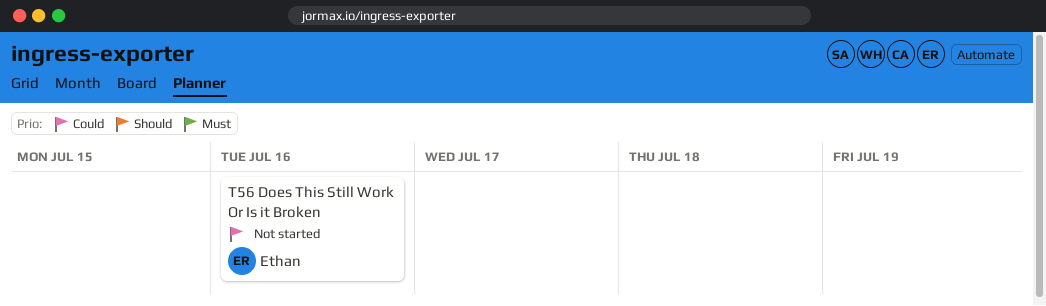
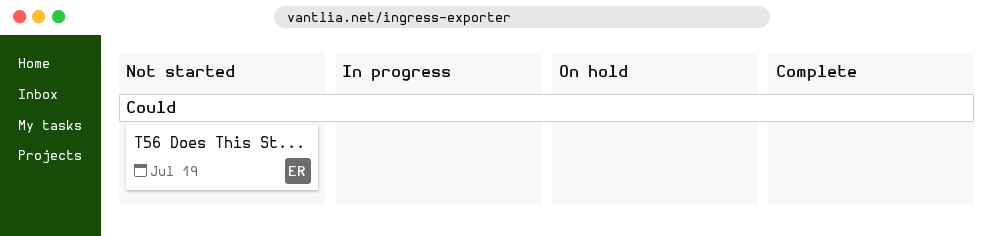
T56, due: Jul 16 -> Jul 19

